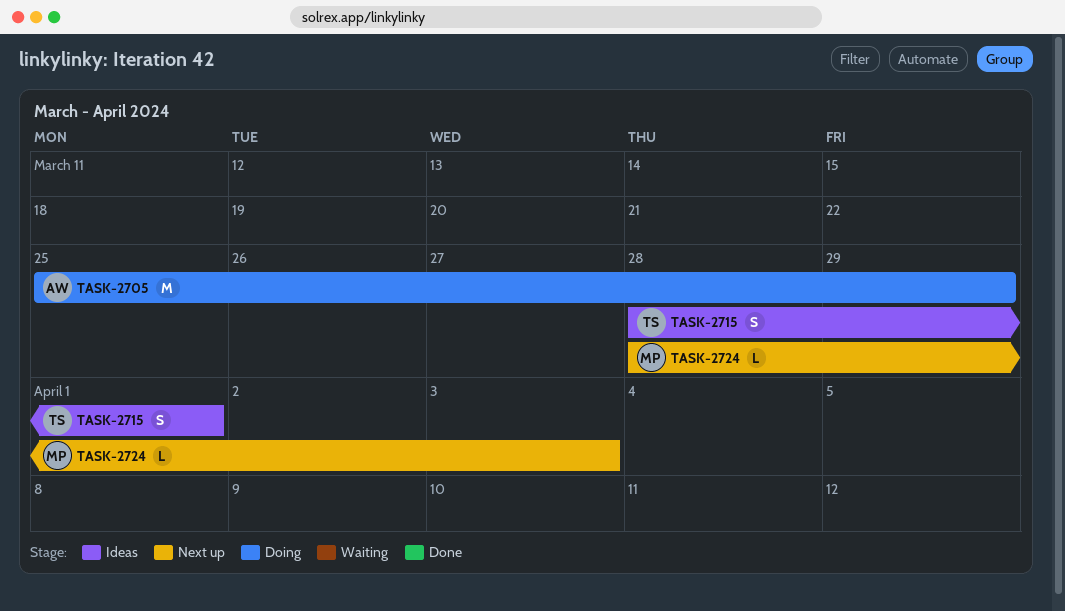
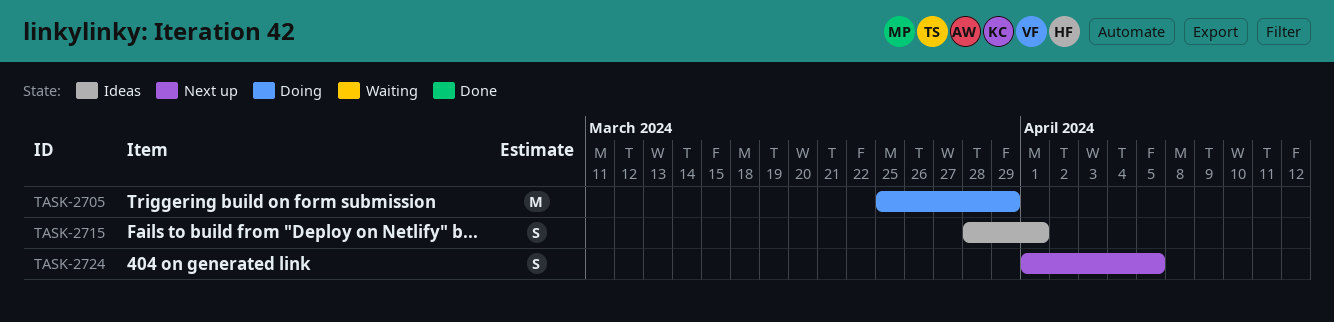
TASK-2724, estimate: L -> S
TASK-2724, start: Mar 28 -> Apr 1
TASK-2724, due: Apr 3 -> Apr 5

